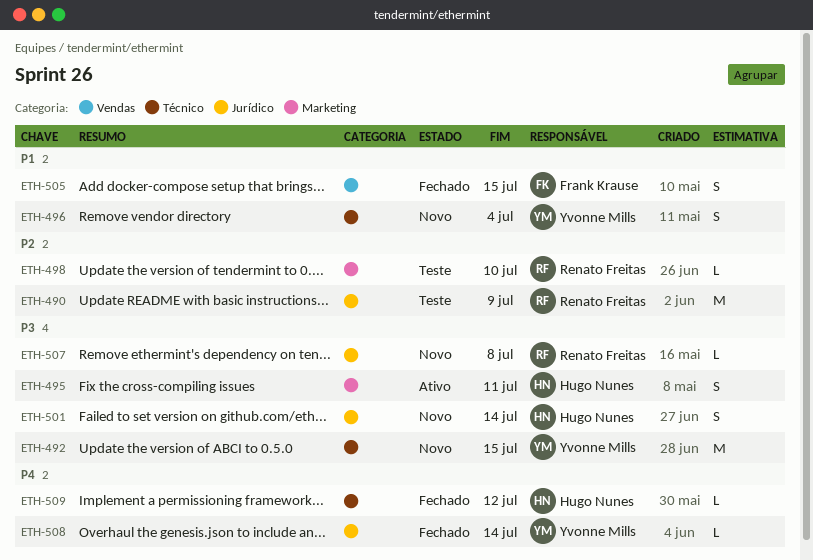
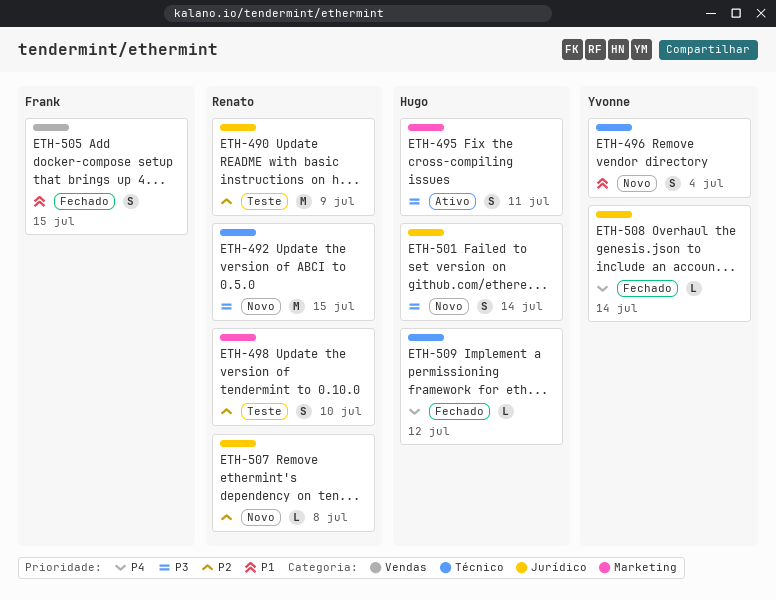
ETH-492, owner: Yvonne Mills -> Renato Freitas
ETH-498, estimate: L -> S
ETH-507, priority: P3 -> P2

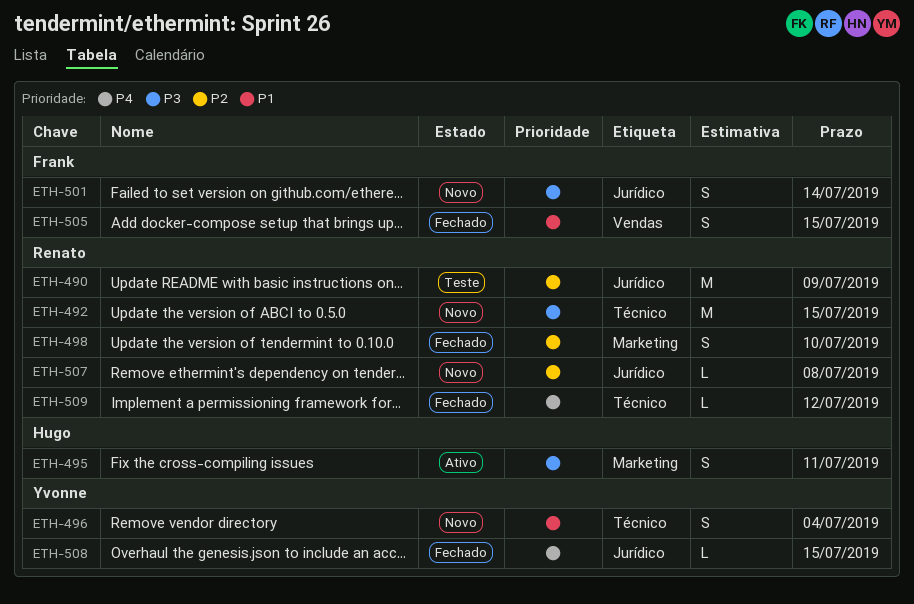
ETH-498, status: Teste -> Fechado
ETH-501, owner: Hugo -> Frank
ETH-508, due: Jul 14 -> Jul 15
ETH-509, owner: Hugo -> Renato

